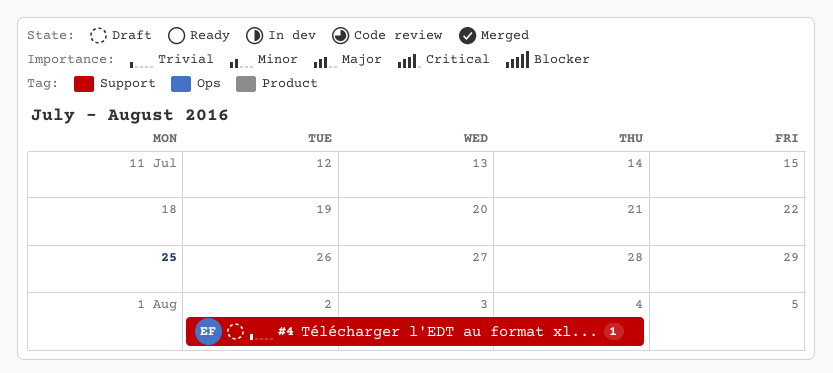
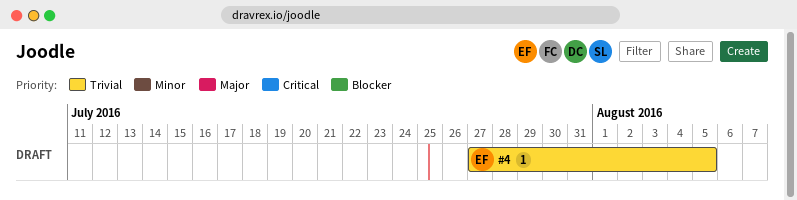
#4, start: Aug 2 -> Jul 27
#4, due: Aug 4 -> Aug 5

